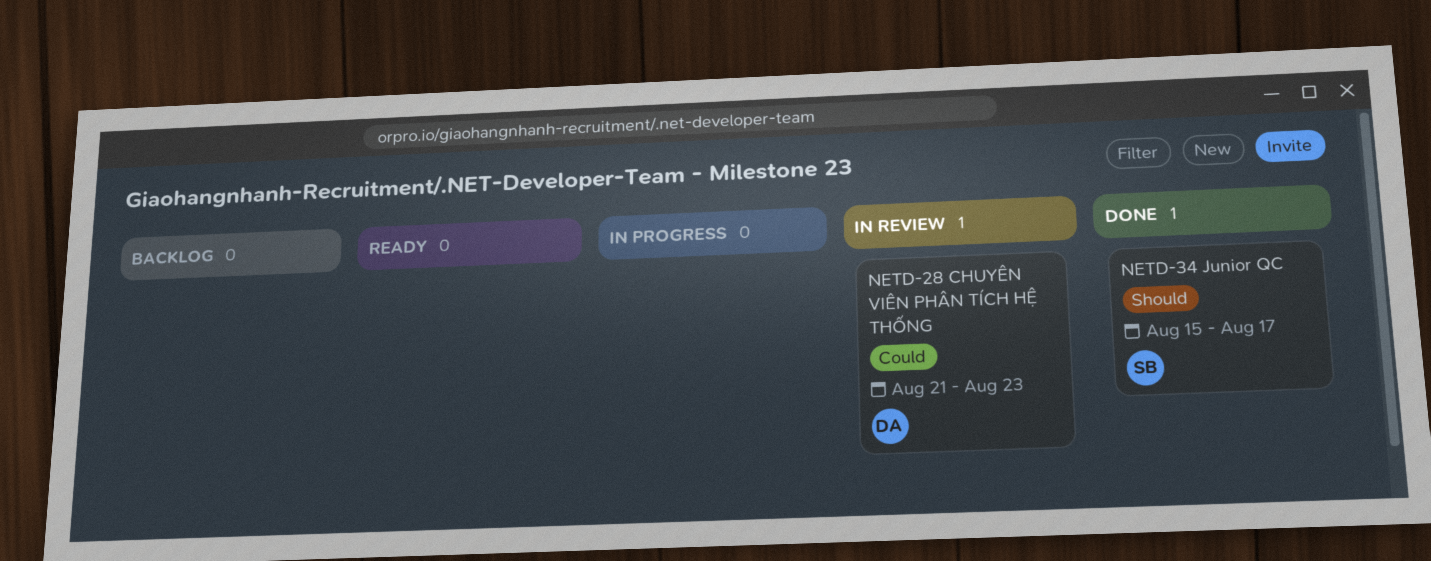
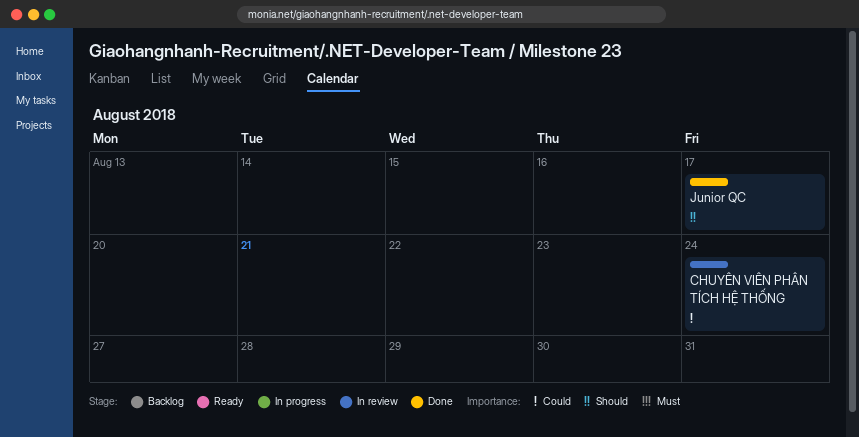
CHUYÊN VIÊN PHÂN TÍCH HỆ THỐNG, due: Aug 23 -> Aug 24

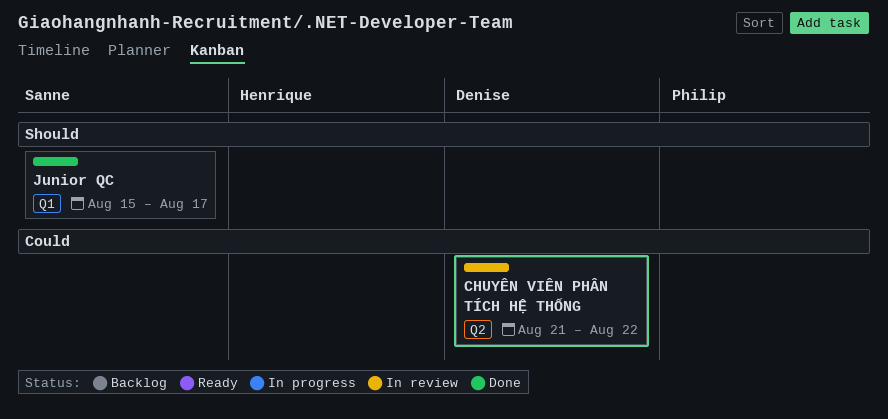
CHUYÊN VIÊN PHÂN TÍCH HỆ THỐNG, due: Aug 24 -> Aug 22

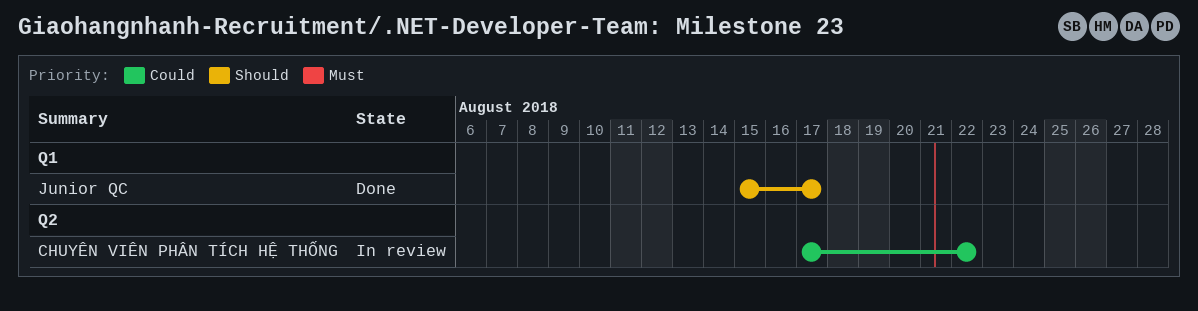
CHUYÊN VIÊN PHÂN TÍCH HỆ THỐNG, start: Aug 21 -> Aug 17

